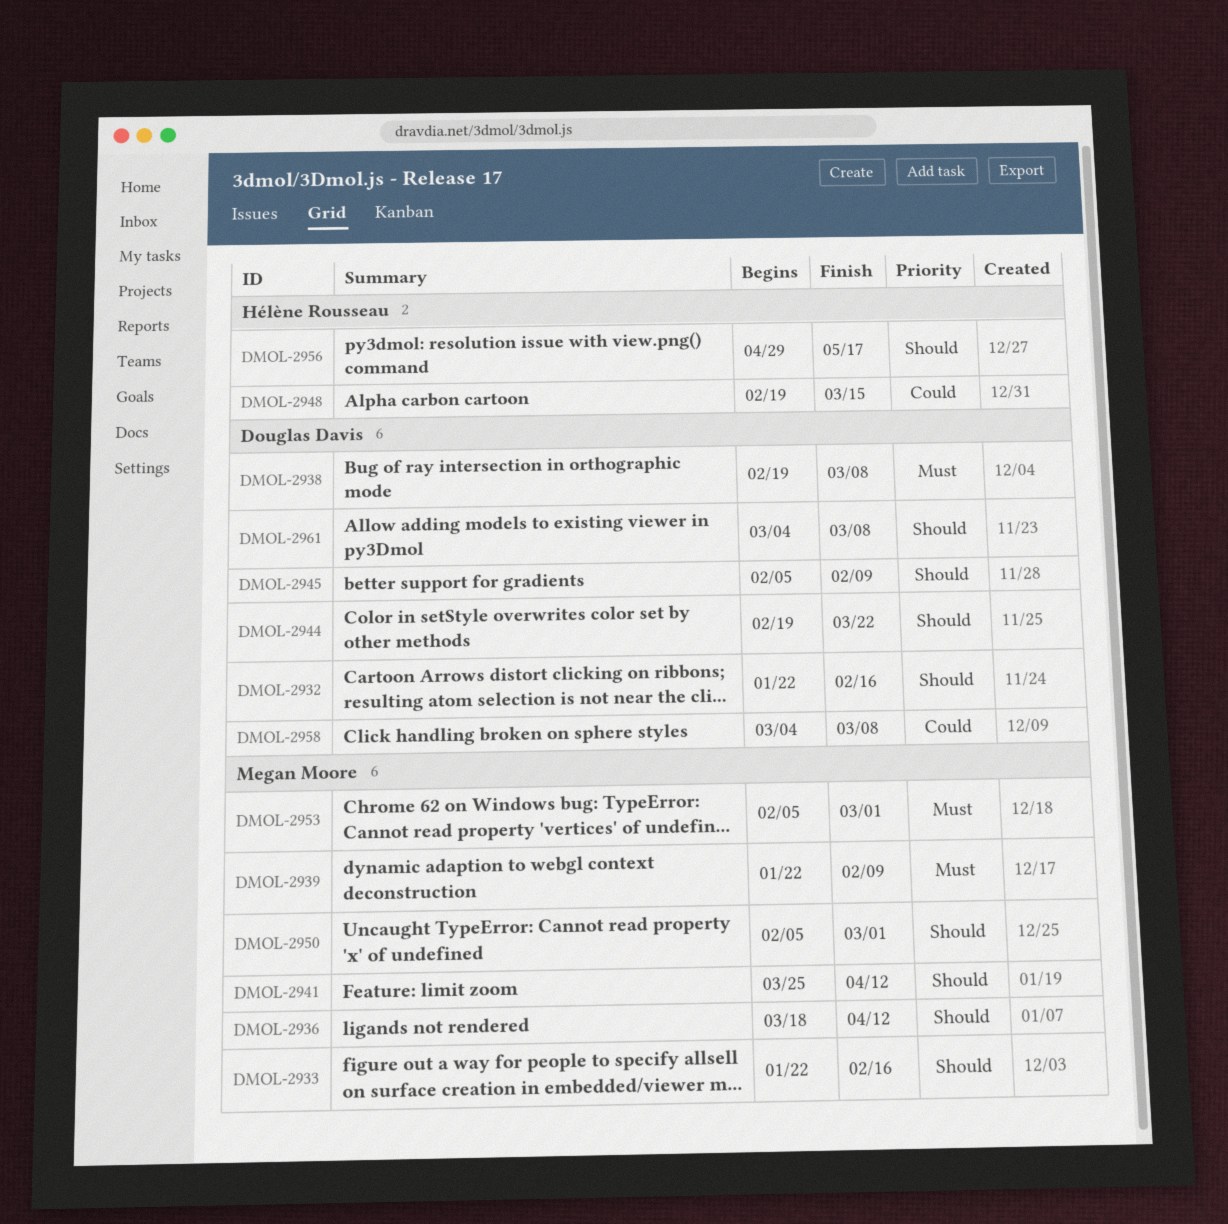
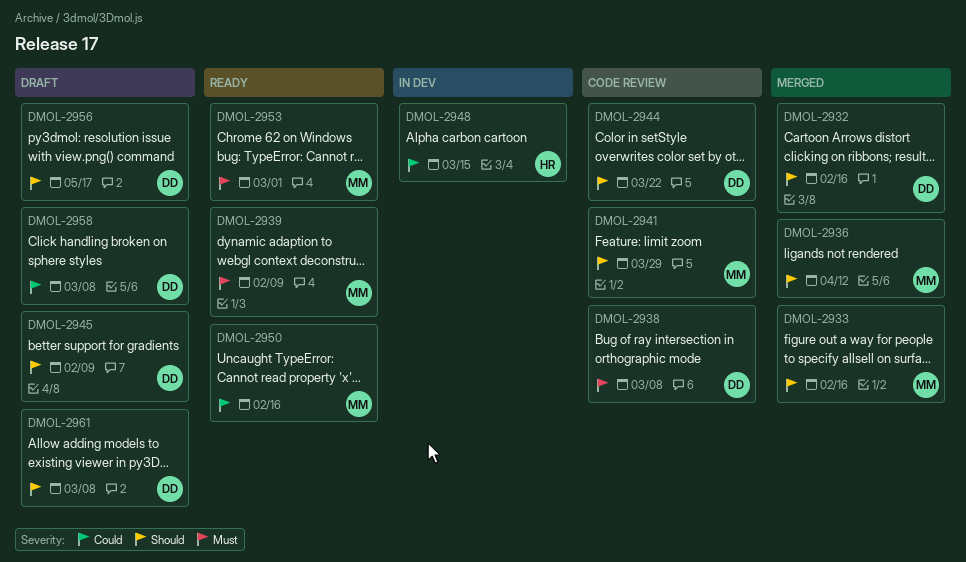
DMOL-2941, due: Apr 12 -> Mar 29
DMOL-2950, priority: Should -> Could
DMOL-2950, due: Mar 1 -> Feb 16
DMOL-2956, owner: Hélène Rousseau -> Douglas Davis

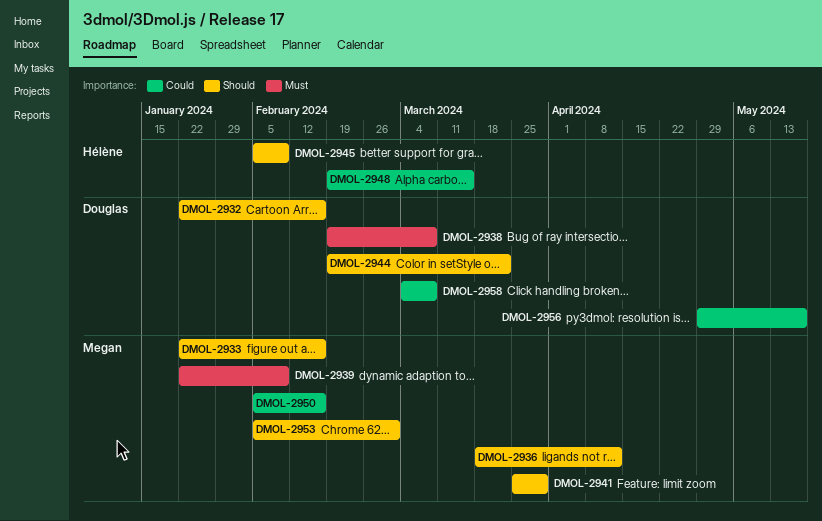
DMOL-2945, owner: Douglas -> Hélène
DMOL-2953, priority: Must -> Should
DMOL-2956, priority: Should -> Could
DMOL-2961: present -> none

